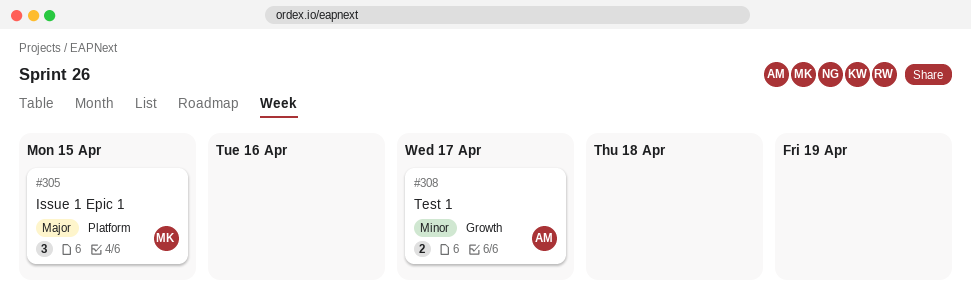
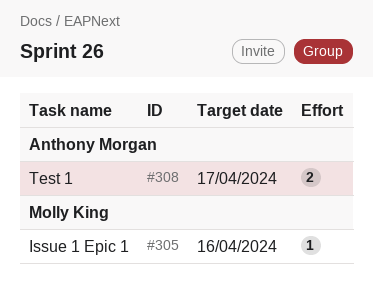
#305, estimate: 3 -> 1
#305, due: Apr 15 -> Apr 16

